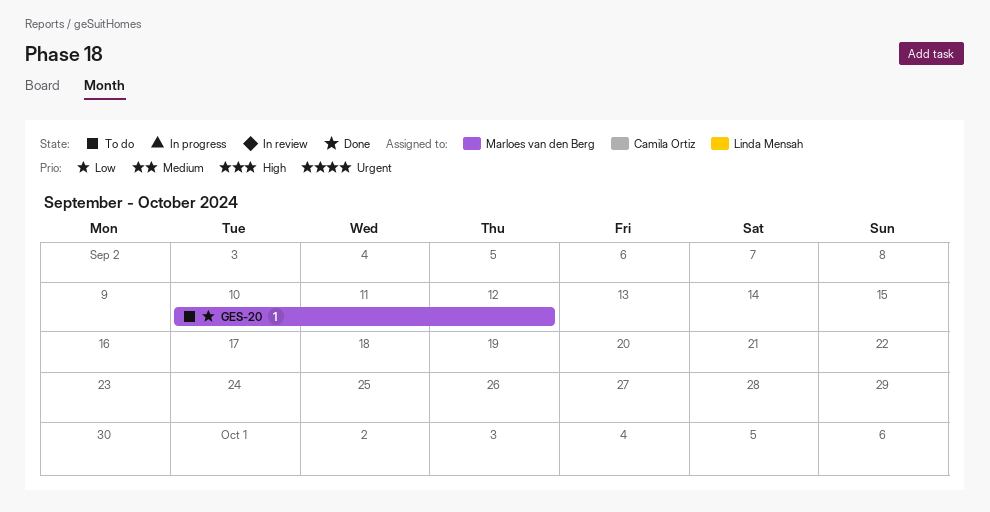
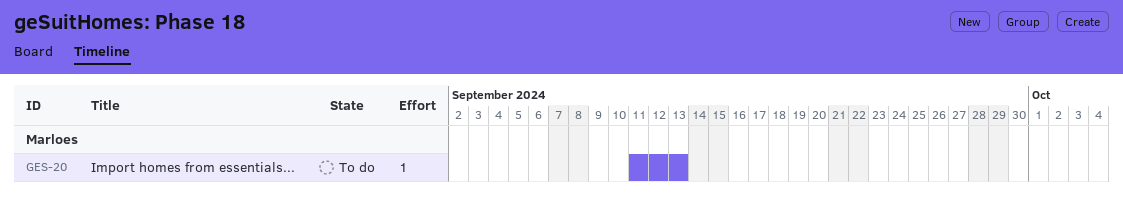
GES-20, start: Sep 10 -> Sep 11
GES-20, due: Sep 12 -> Sep 13

